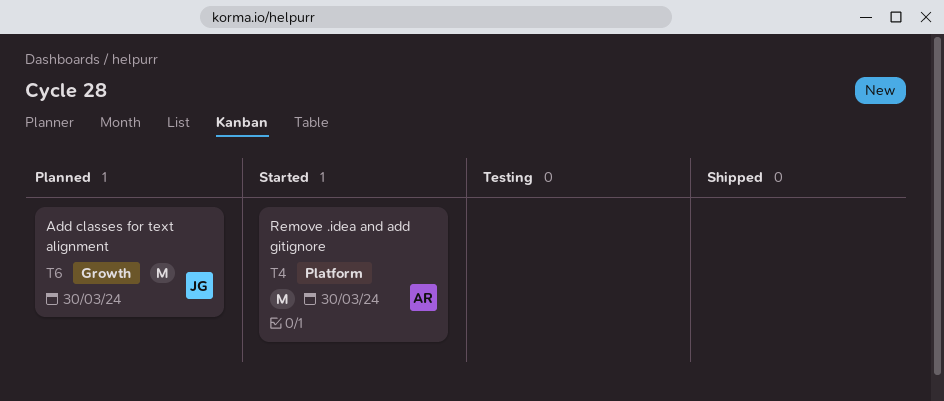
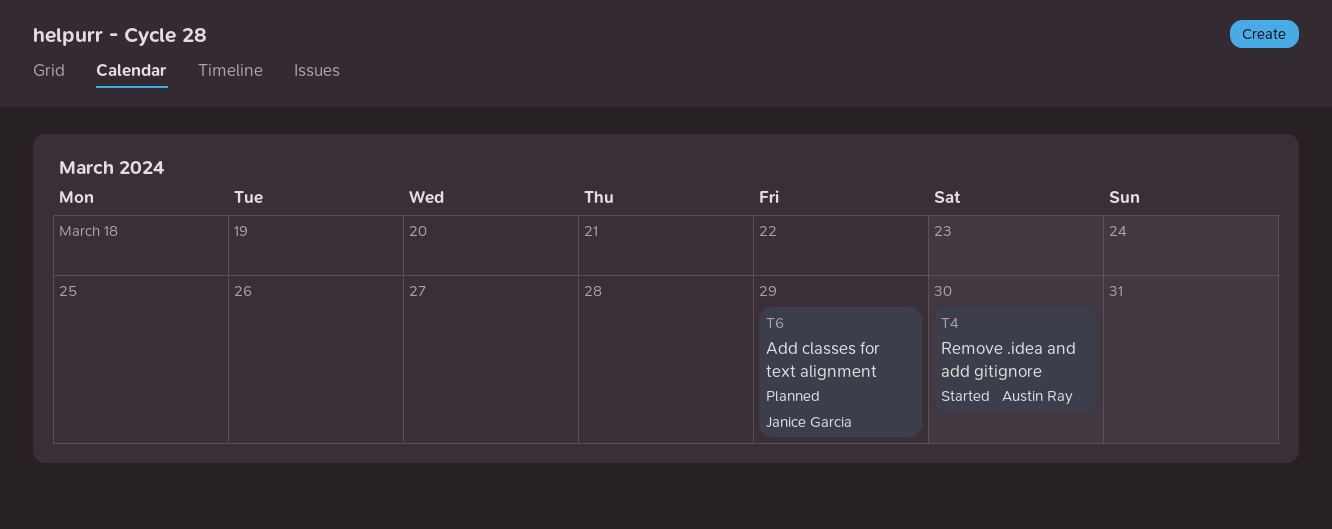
T6, due: Mar 30 -> Mar 29

